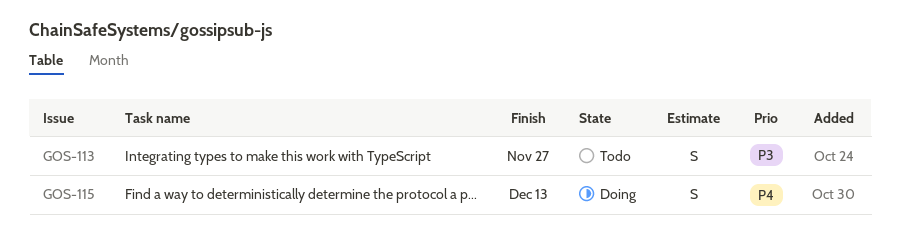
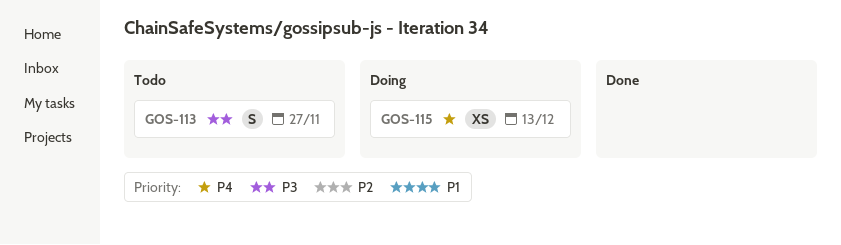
GOS-115, estimate: S -> XS

